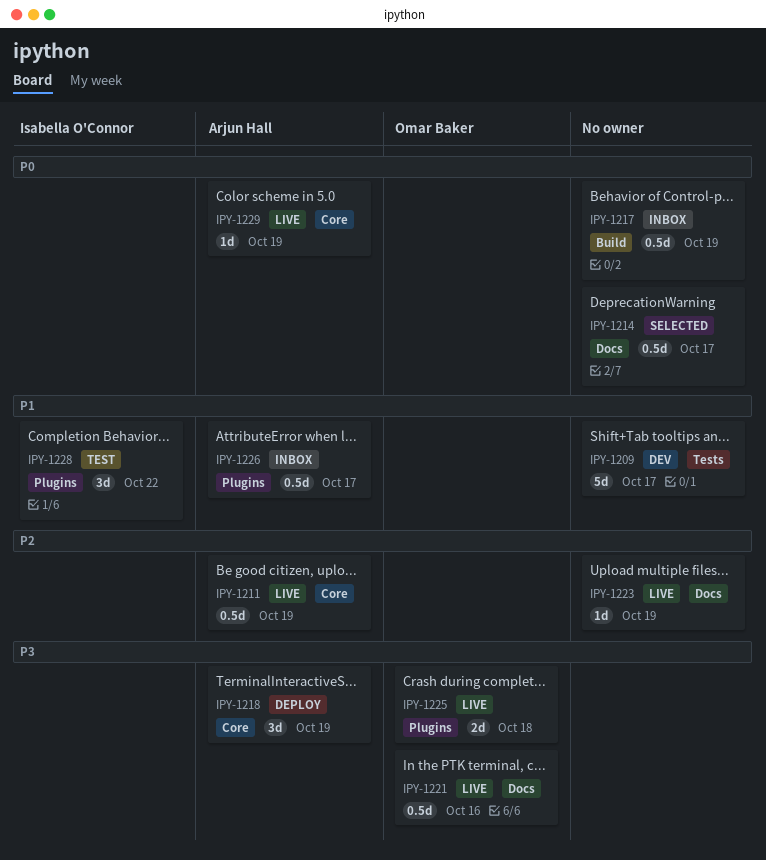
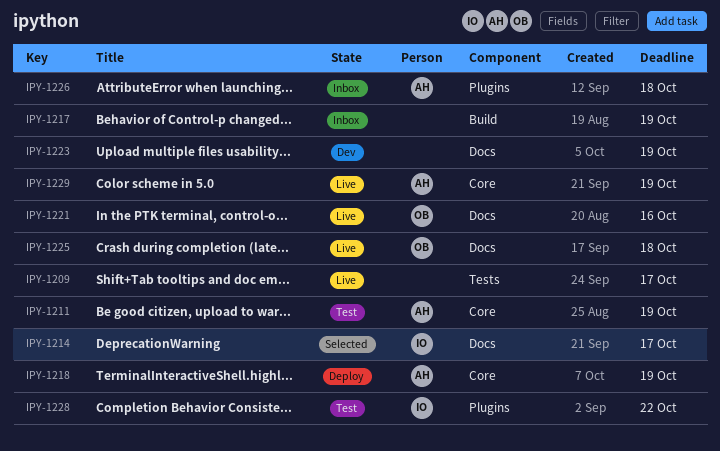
IPY-1209, status: Dev -> Live
IPY-1211, status: Live -> Test
IPY-1214, owner: none -> Isabella O'Connor
IPY-1223, status: Live -> Dev
IPY-1225, label: Plugins -> Docs
IPY-1226, due: Oct 17 -> Oct 18

